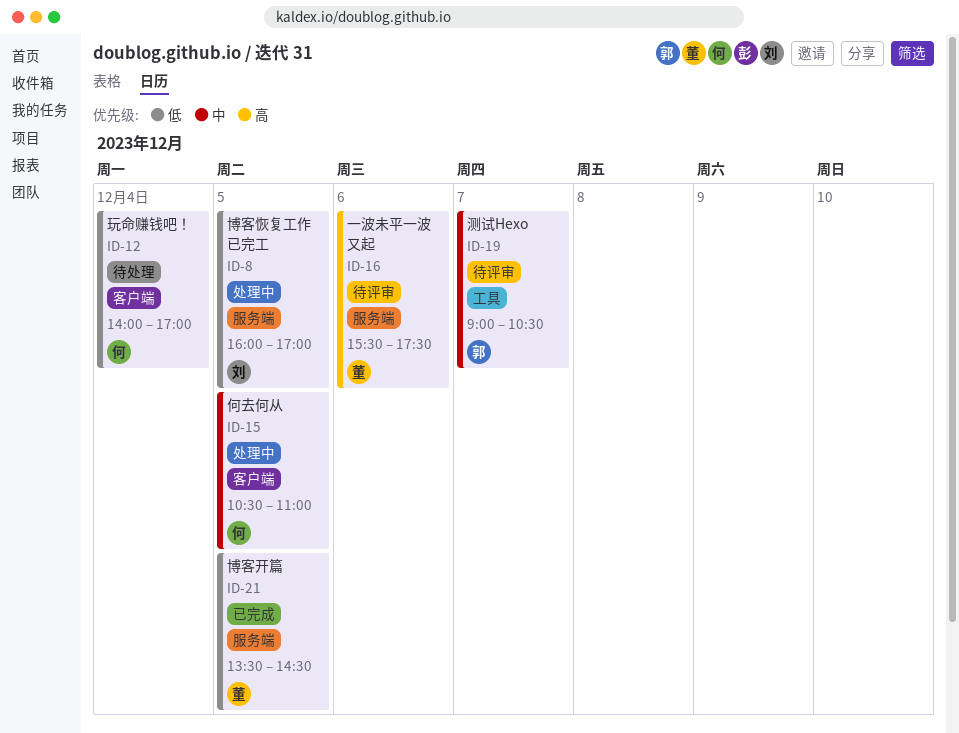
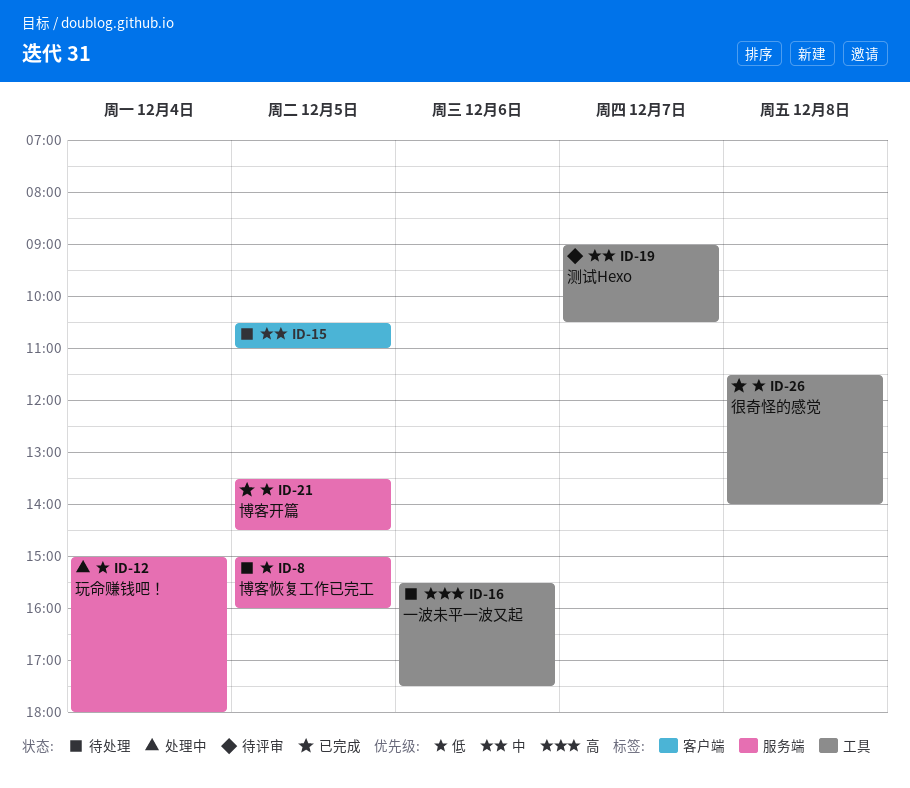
ID-8, status: 处理中 -> 待处理
ID-8, begins: 16:00 -> 15:00
ID-8, ends: 17:00 -> 16:00
ID-12, status: 待处理 -> 处理中
ID-12, label: 客户端 -> 服务端
ID-12, begins: 14:00 -> 15:00
ID-12, ends: 17:00 -> 18:00
ID-15, status: 处理中 -> 待处理
ID-16, status: 待评审 -> 待处理
ID-16, label: 服务端 -> 工具
ID-26: none -> present

